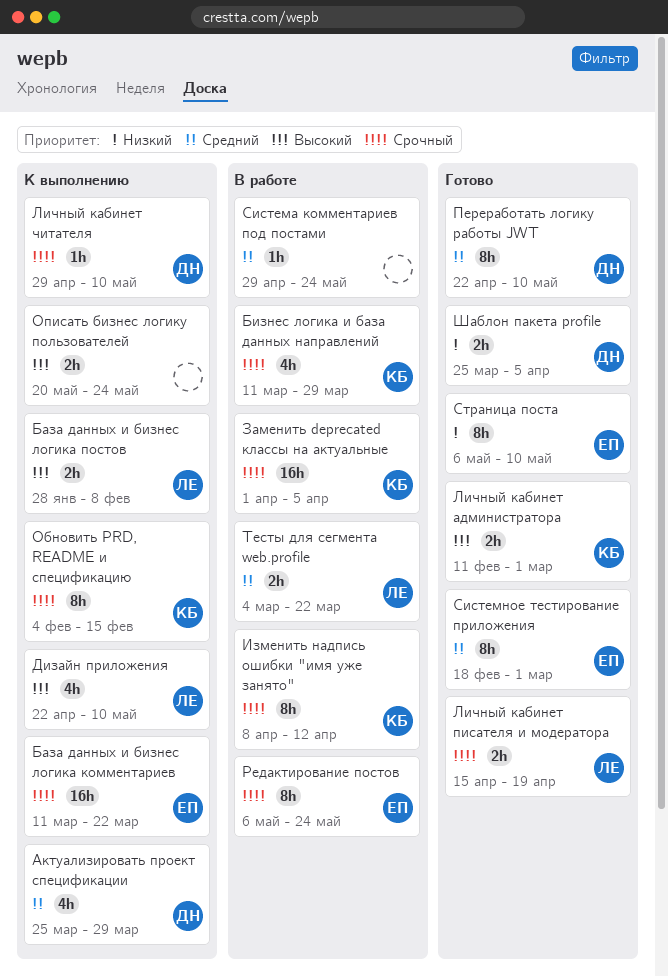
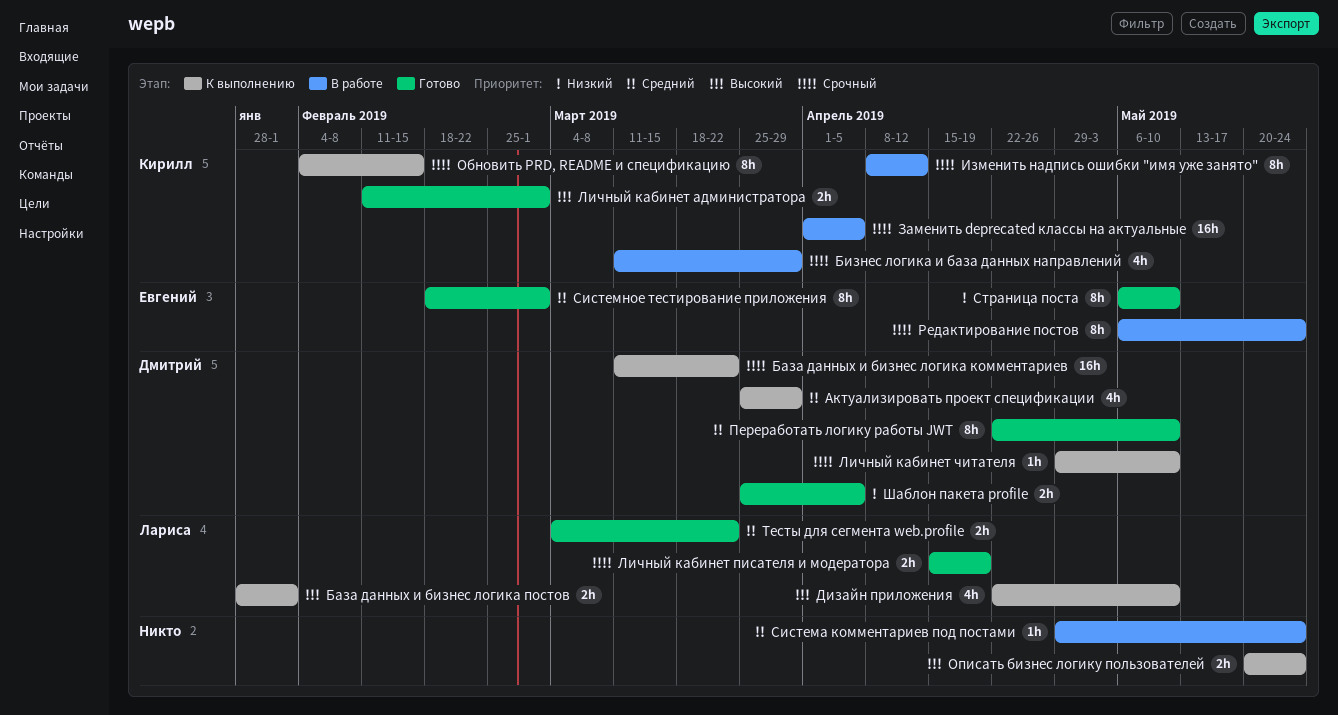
База данных и бизнес логика комментариев, owner: Евгений -> Дмитрий
База данных и бизнес логика постов, due: Feb 8 -> Feb 1
Тесты для сегмента web.profile, status: В работе -> Готово

